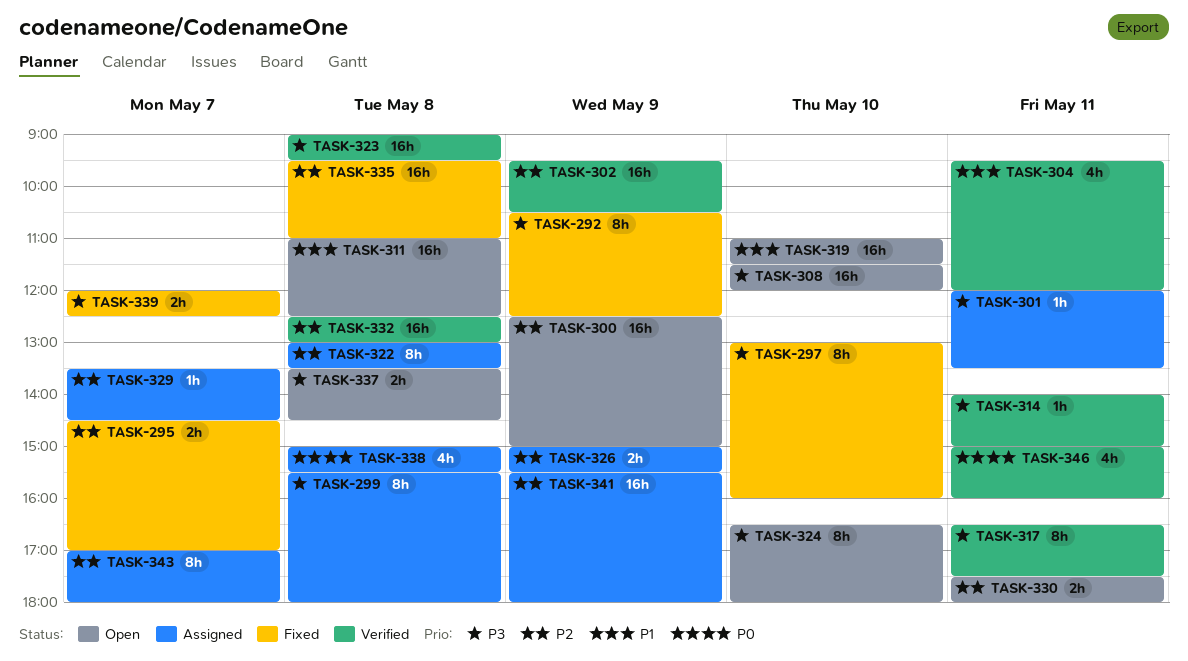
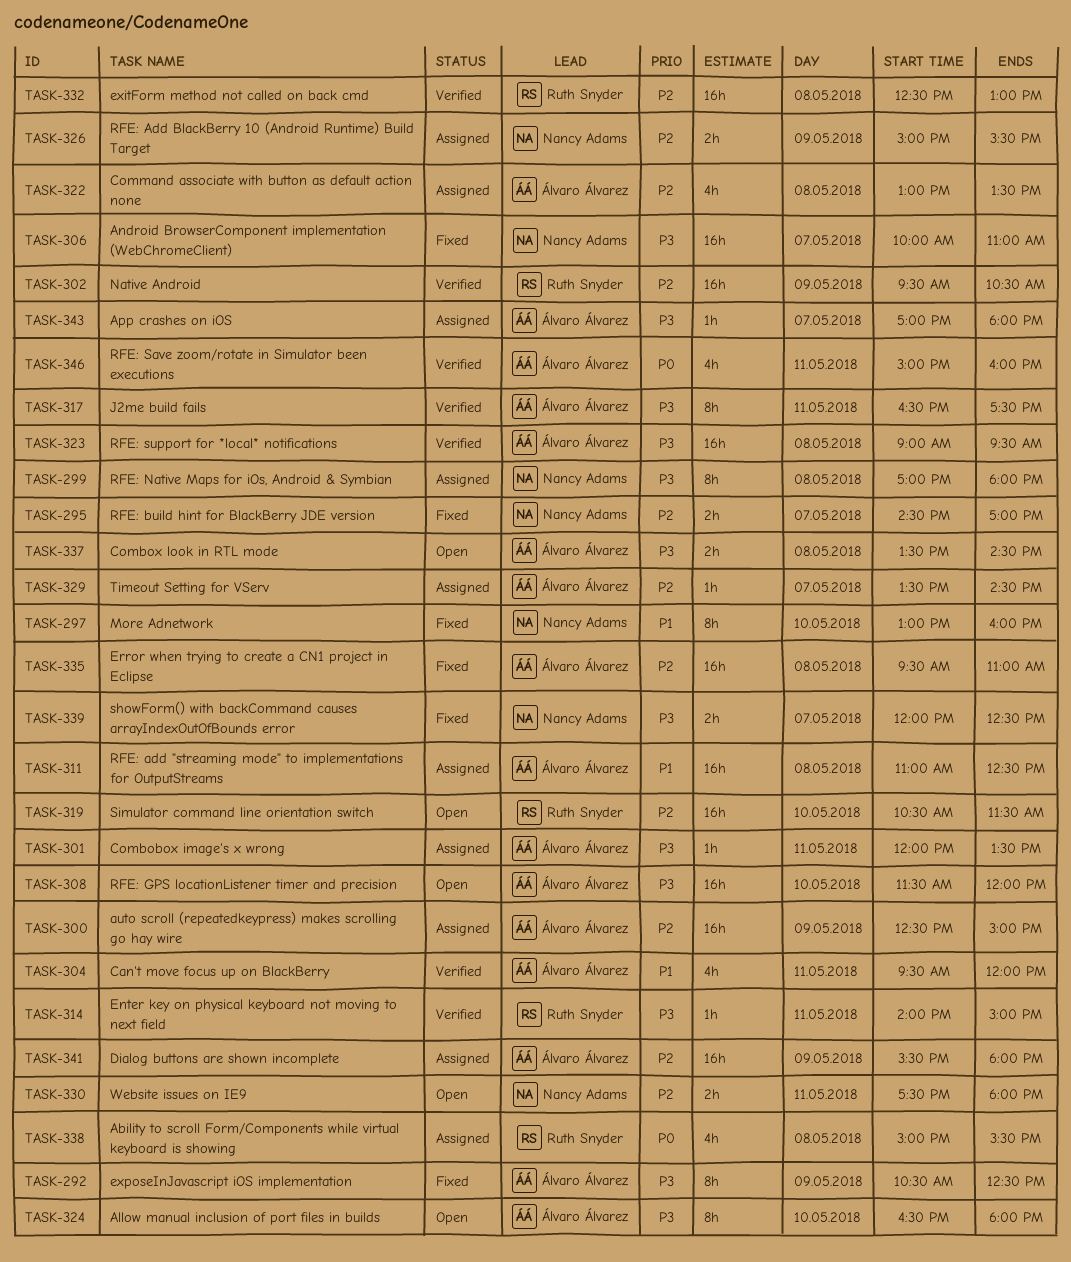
TASK-297, priority: P3 -> P1
TASK-299, begins: 15:30 -> 17:00
TASK-300, status: Open -> Assigned
TASK-306: none -> present
TASK-311, status: Open -> Assigned
TASK-319, priority: P1 -> P2
TASK-319, begins: 11:00 -> 10:30
TASK-322, estimate: 8h -> 4h
TASK-343, priority: P2 -> P3
TASK-343, estimate: 8h -> 1h

